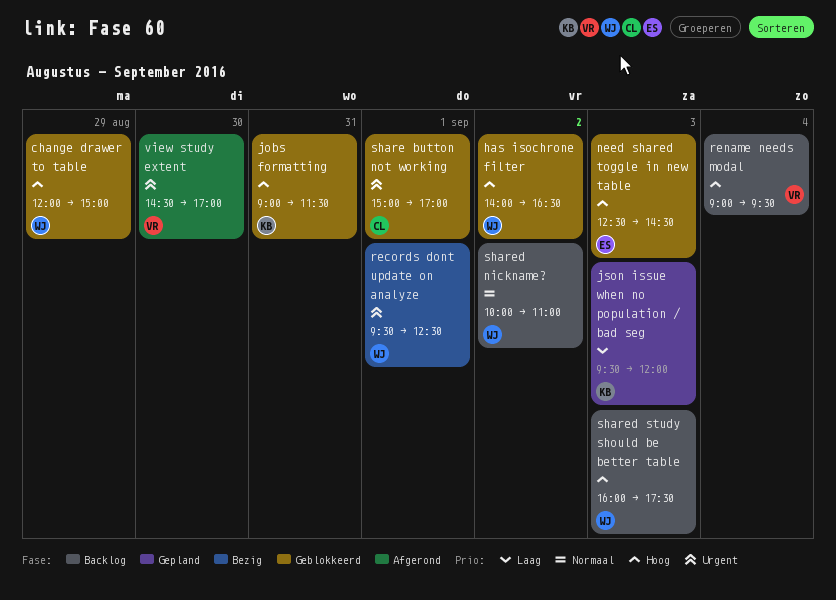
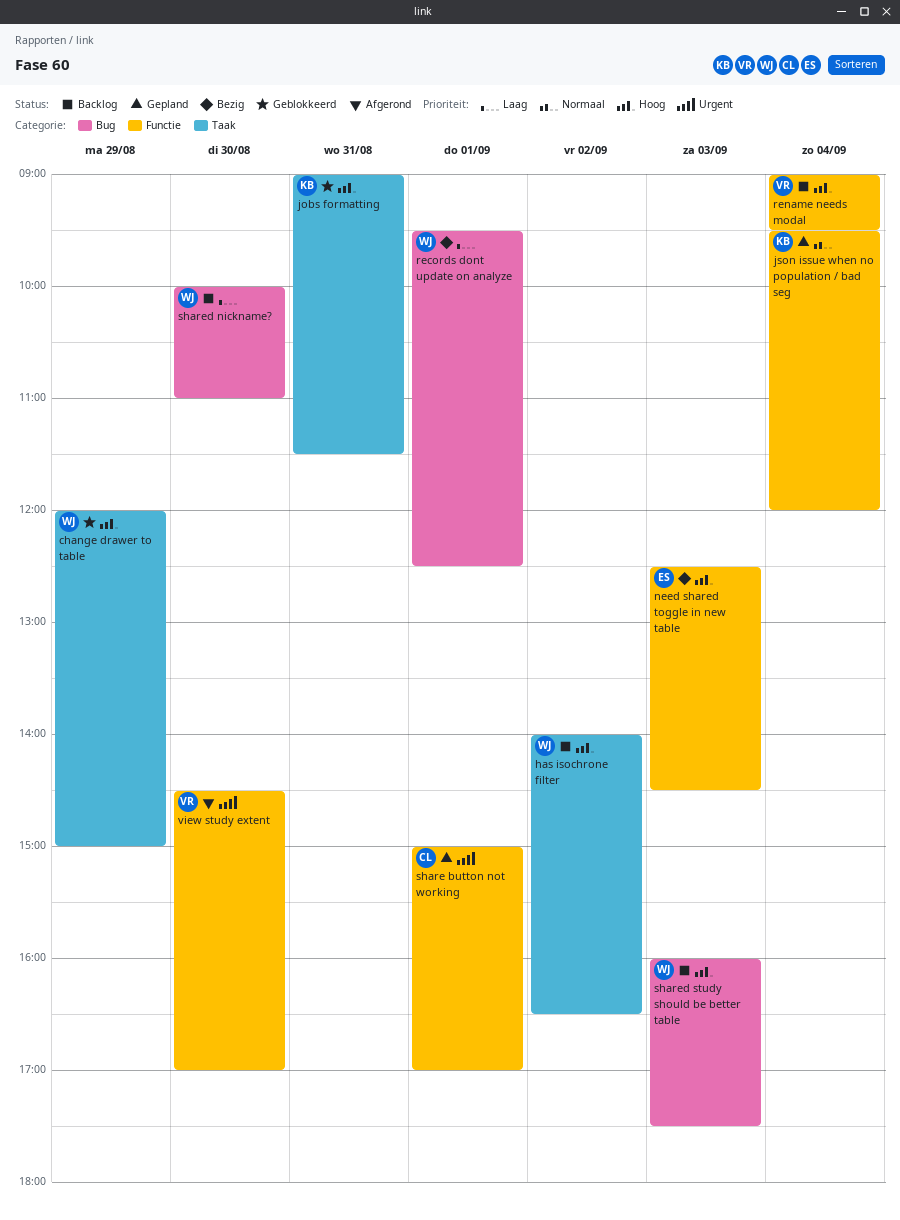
has isochrone filter, status: Geblokkeerd -> Backlog
json issue when no population / bad seg, priority: Laag -> Normaal
json issue when no population / bad seg, day: Sep 3 -> Sep 4
need shared toggle in new table, status: Geblokkeerd -> Bezig
records dont update on analyze, priority: Urgent -> Laag
share button not working, status: Geblokkeerd -> Gepland
shared nickname?, priority: Normaal -> Laag
shared nickname?, day: Sep 2 -> Aug 30

